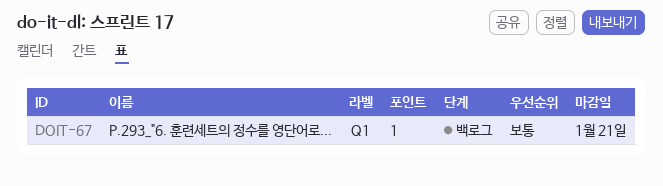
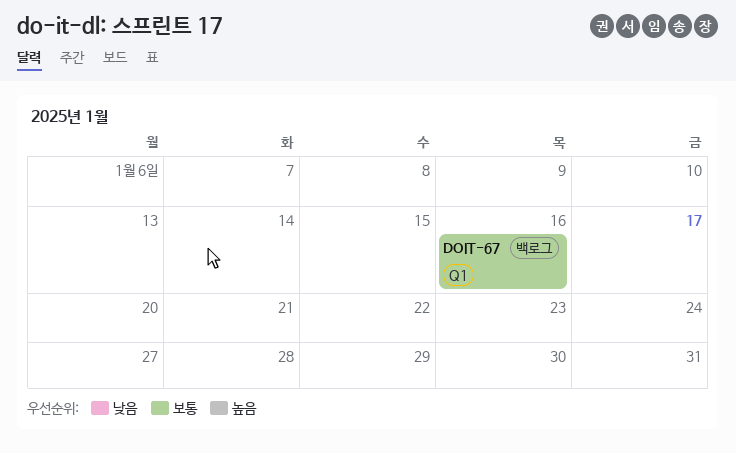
DOIT-67, due: Jan 21 -> Jan 16

